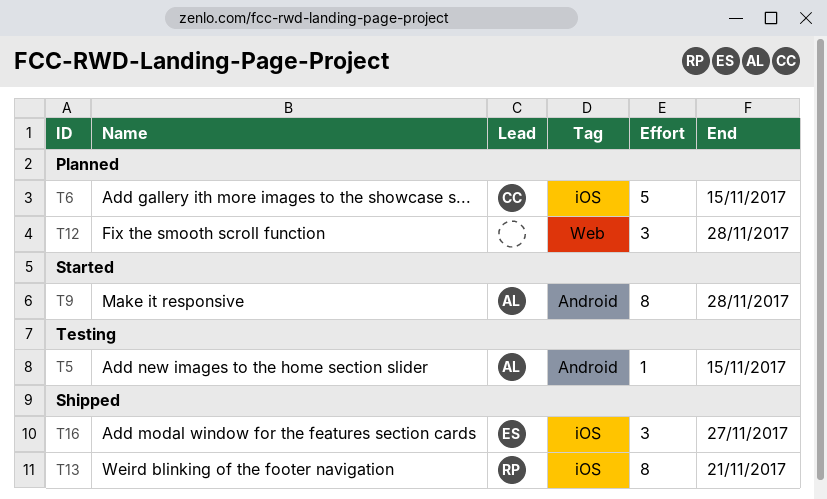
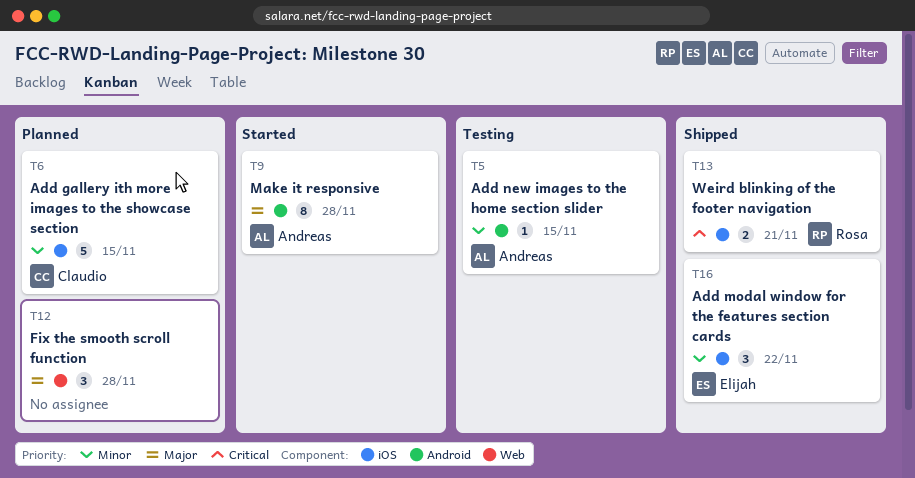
T13, estimate: 8 -> 2
T16, due: Nov 27 -> Nov 22

